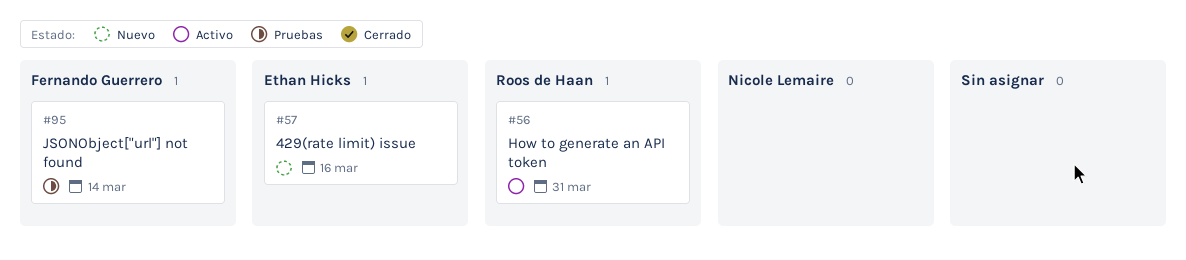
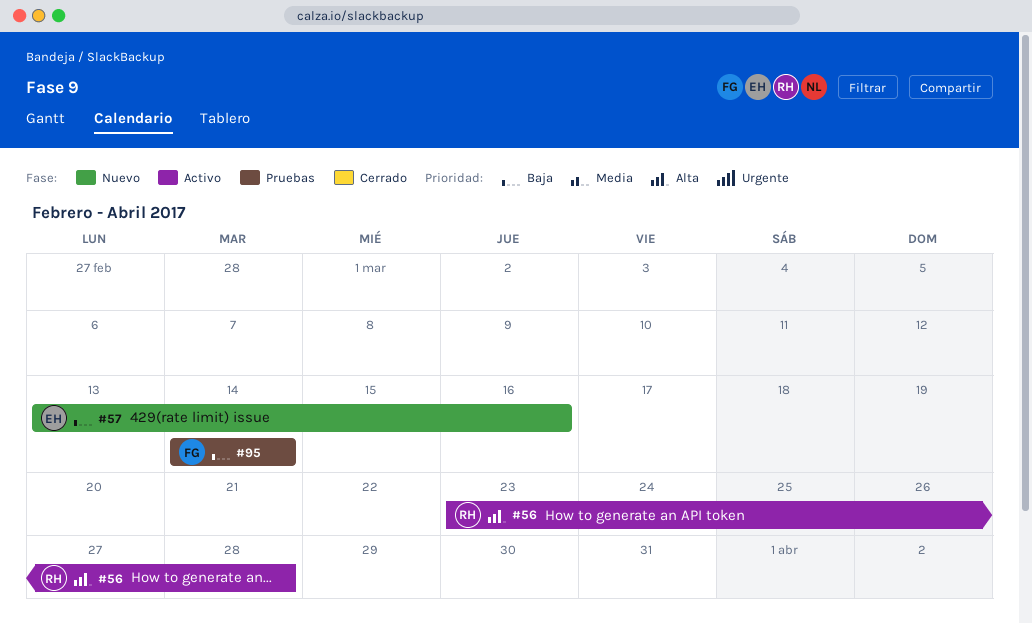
#56, due: Mar 31 -> Mar 28

